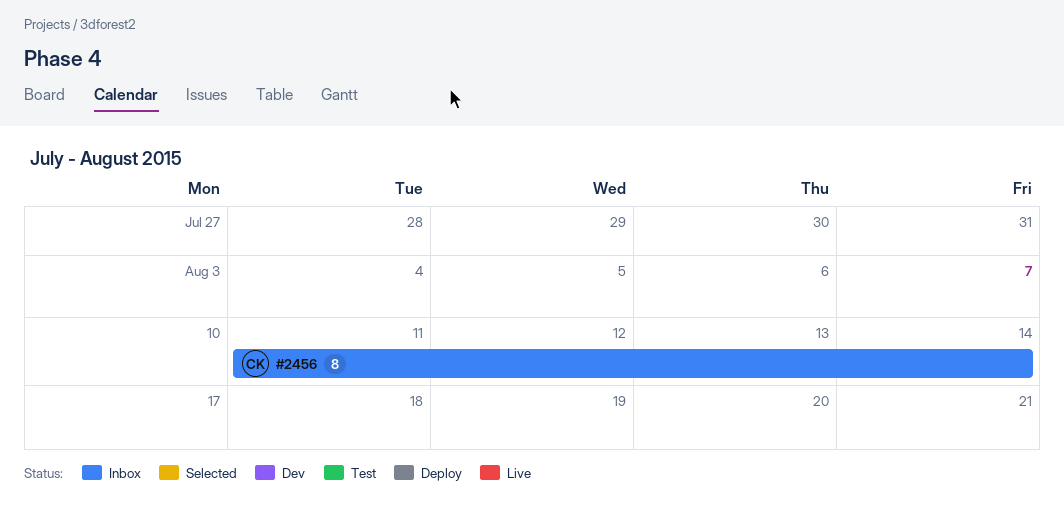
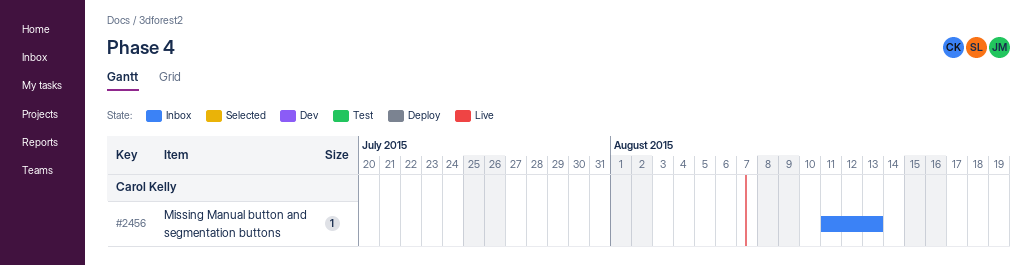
#2456, estimate: 8 -> 1
#2456, due: Aug 14 -> Aug 13

